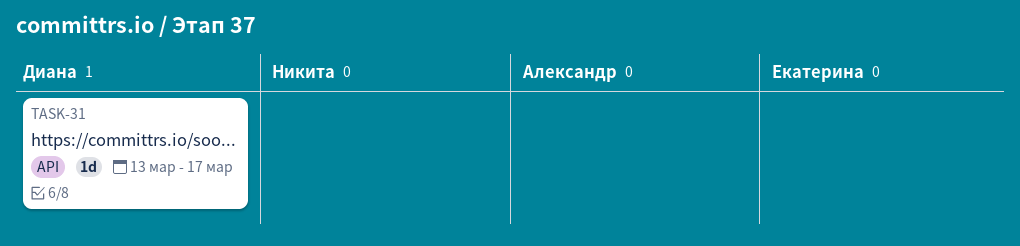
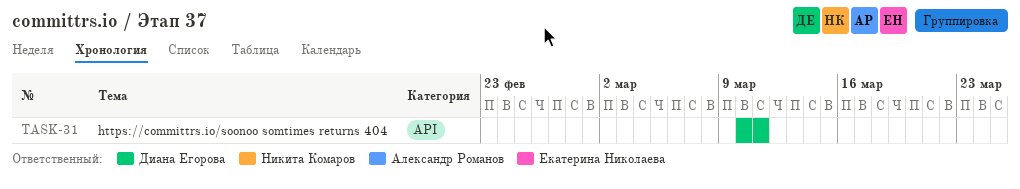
TASK-31, start: Mar 13 -> Mar 10
TASK-31, due: Mar 17 -> Mar 11

